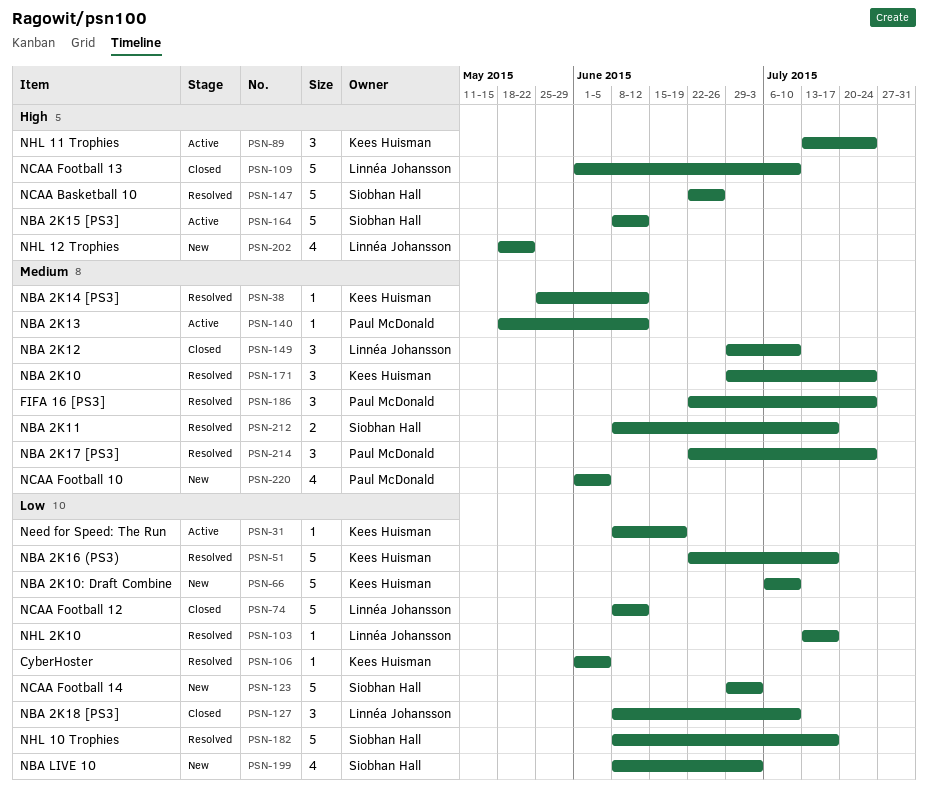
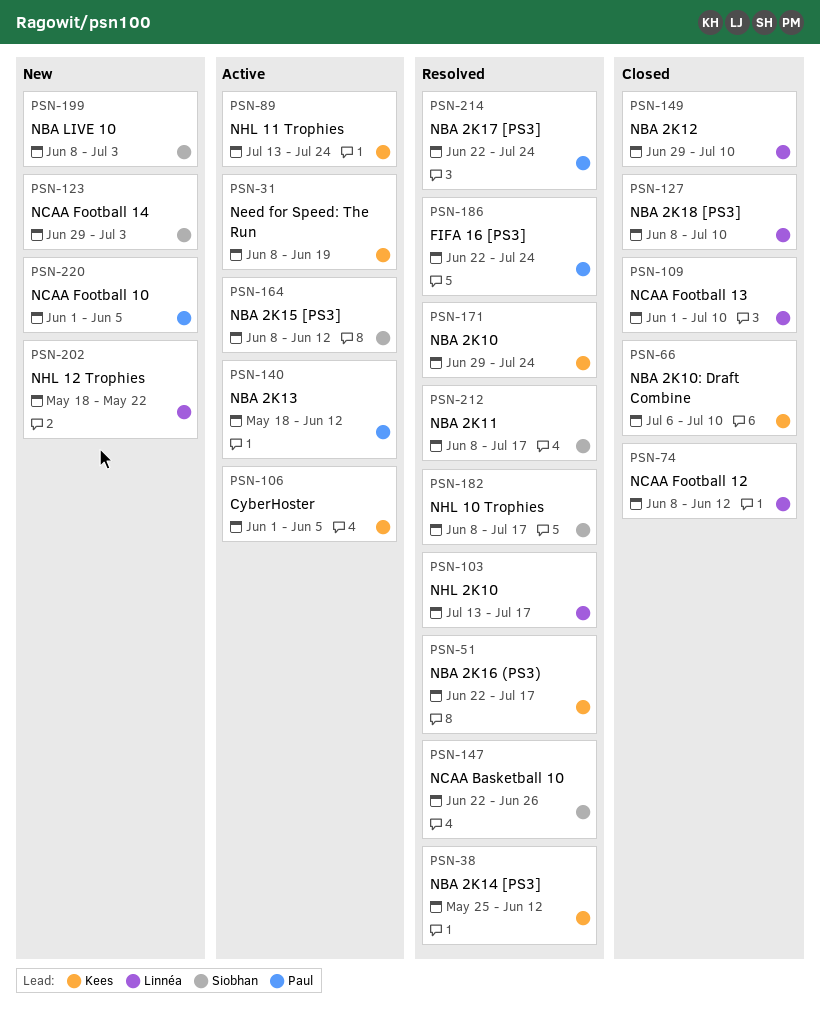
PSN-66, status: New -> Closed
PSN-106, status: Resolved -> Active

